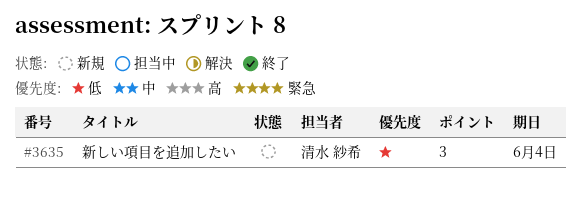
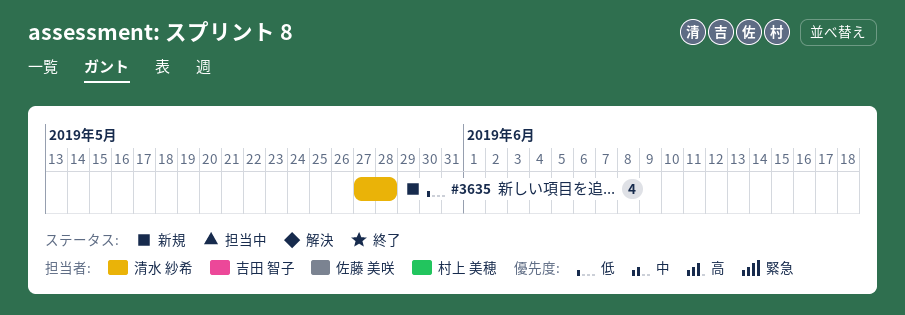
#3635, estimate: 3 -> 4
#3635, due: Jun 4 -> May 28

